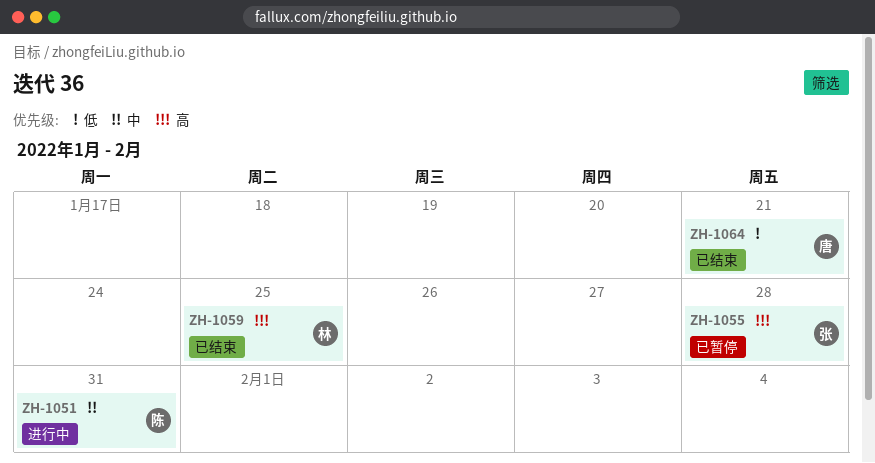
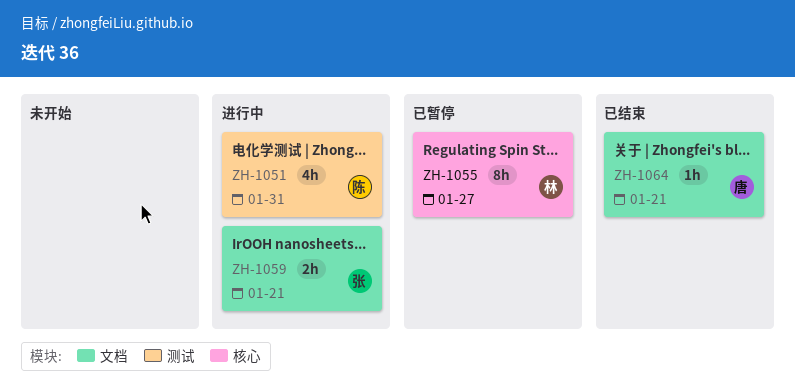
ZH-1055, owner: 张 -> 林
ZH-1055, due: Jan 28 -> Jan 27
ZH-1059, status: 已结束 -> 进行中
ZH-1059, owner: 林 -> 张
ZH-1059, due: Jan 25 -> Jan 21

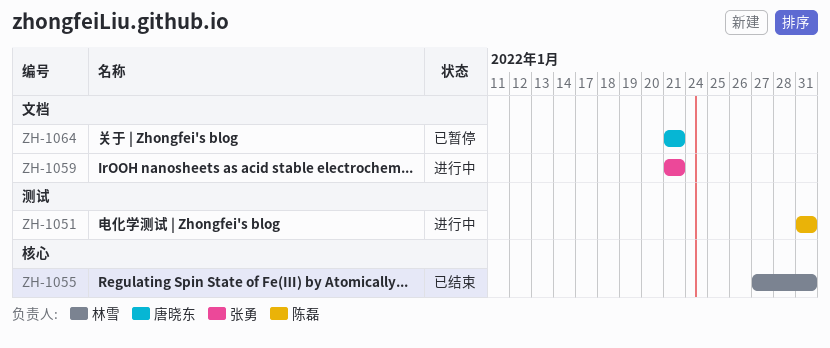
ZH-1055, status: 已暂停 -> 已结束
ZH-1055, due: Jan 27 -> Jan 31
ZH-1064, status: 已结束 -> 已暂停

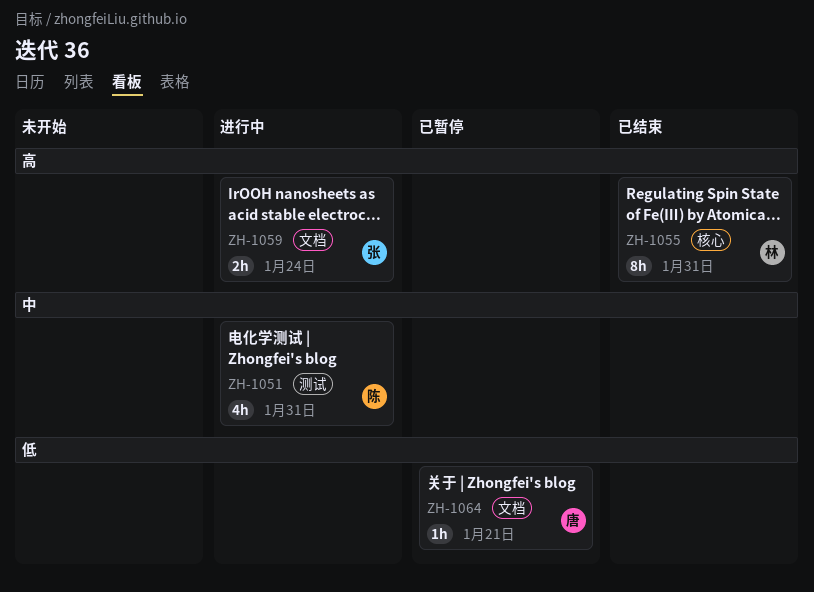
ZH-1059, due: Jan 21 -> Jan 24

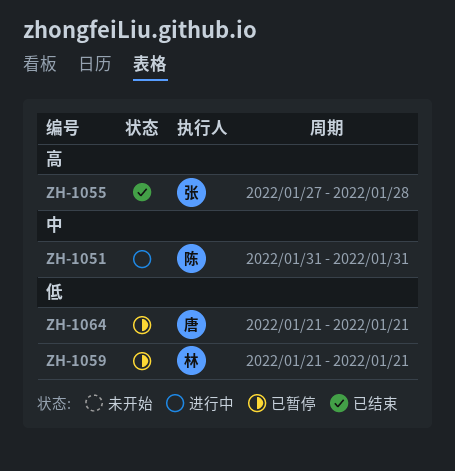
ZH-1055, owner: 林 -> 张
ZH-1055, due: Jan 31 -> Jan 28
ZH-1059, status: 进行中 -> 已暂停
ZH-1059, owner: 张 -> 林
ZH-1059, priority: 高 -> 低
ZH-1059, due: Jan 24 -> Jan 21

